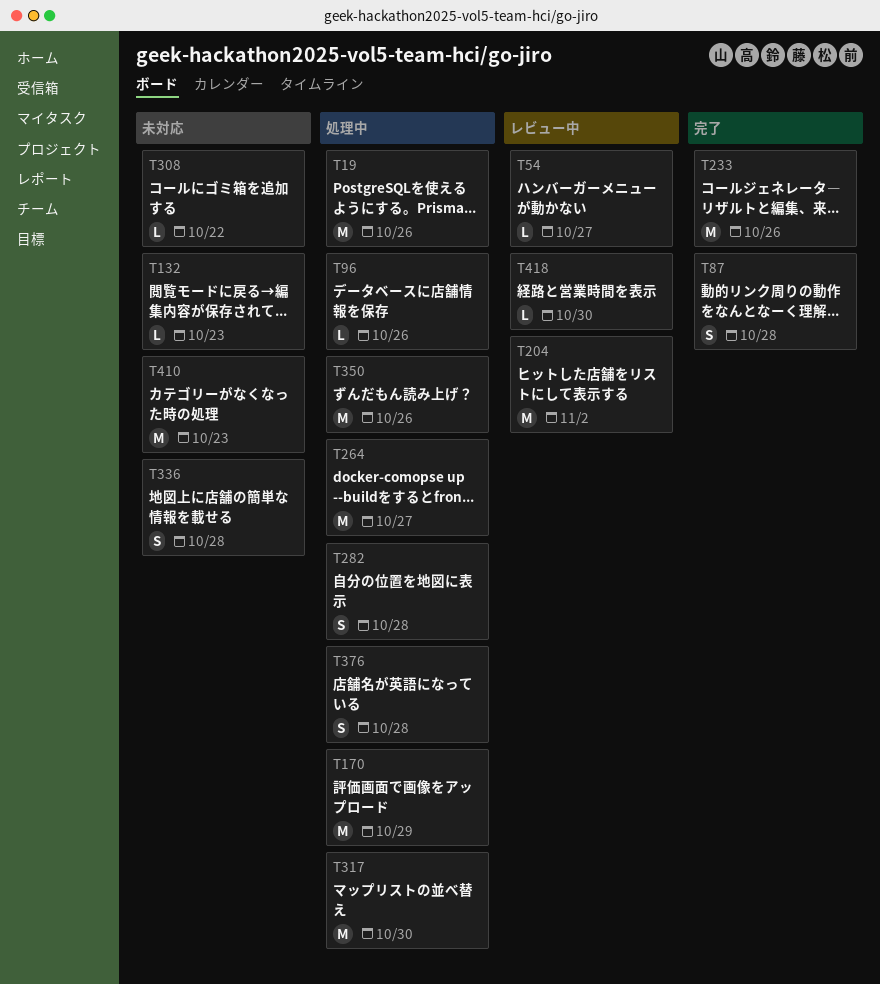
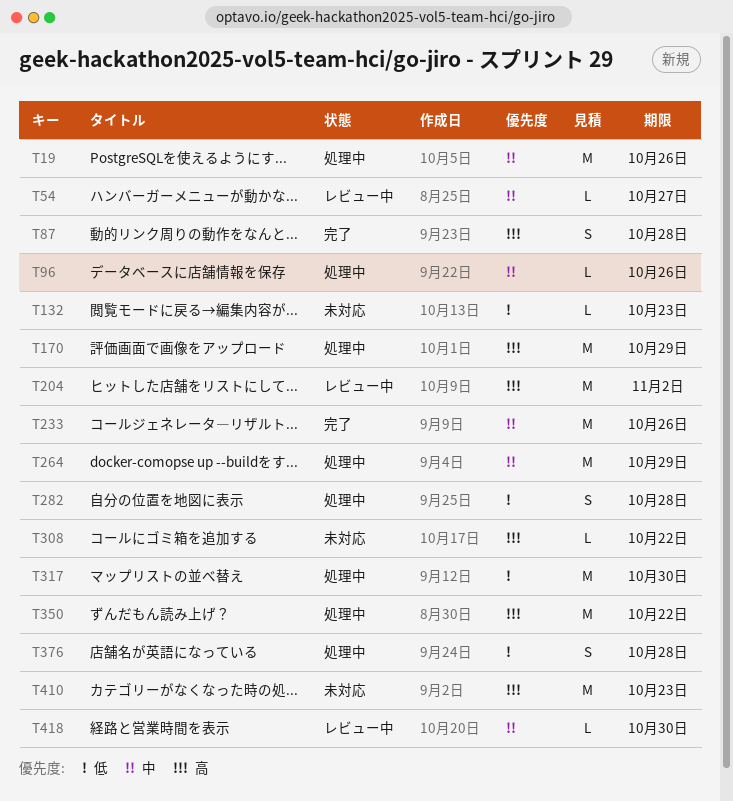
T264, due: Oct 27 -> Oct 29
T336: present -> none
T350, due: Oct 26 -> Oct 22

